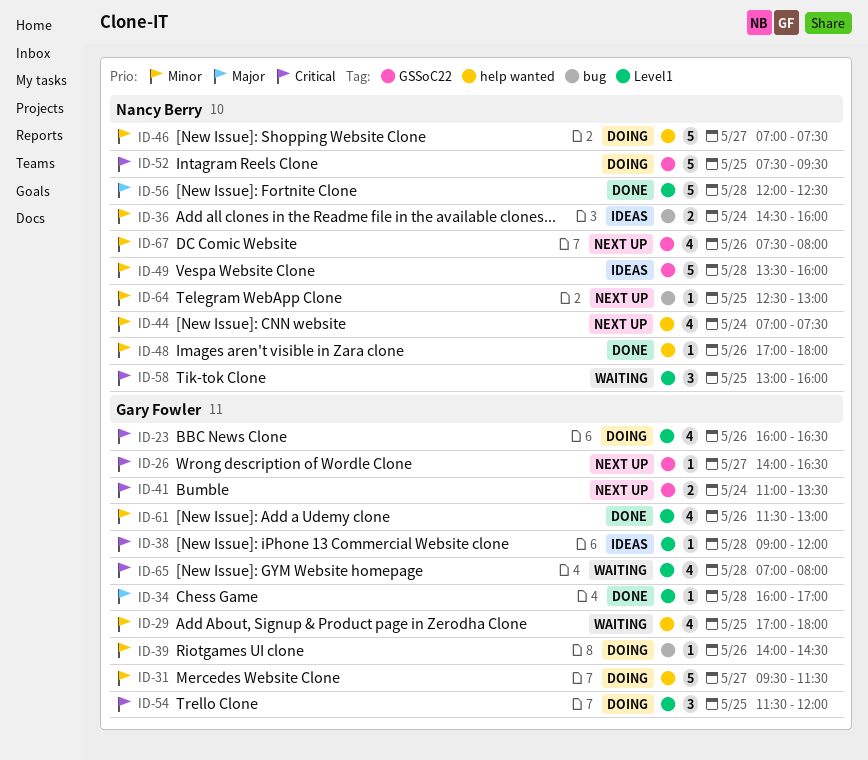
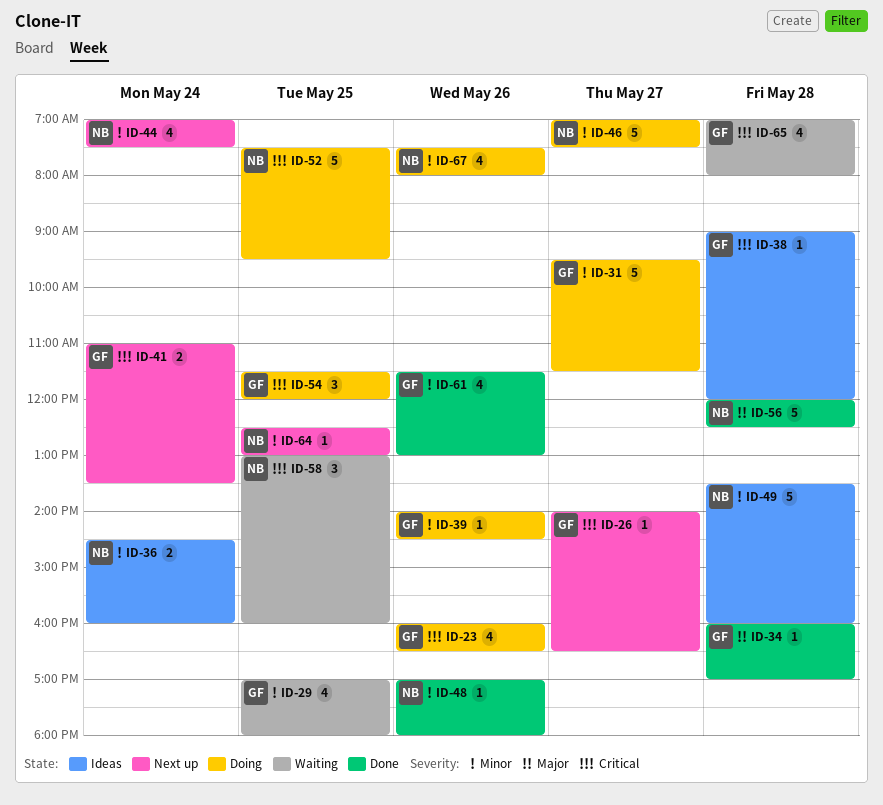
ID-67, status: Next up -> Doing

